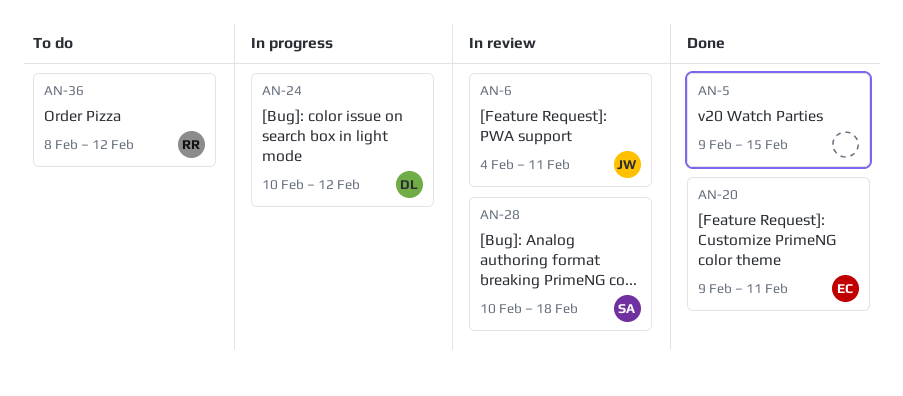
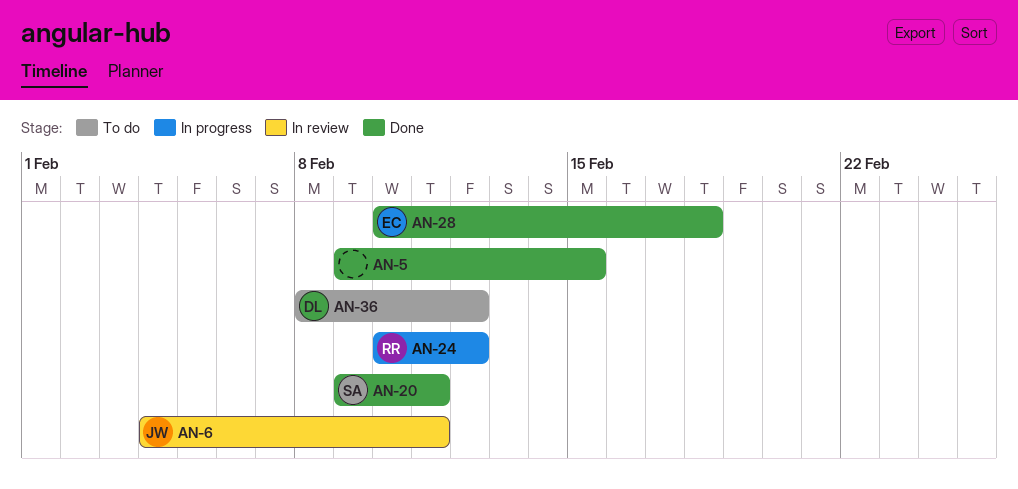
AN-20, owner: EC -> SA
AN-24, owner: DL -> RR
AN-28, status: In review -> Done
AN-28, owner: SA -> EC
AN-36, owner: RR -> DL

